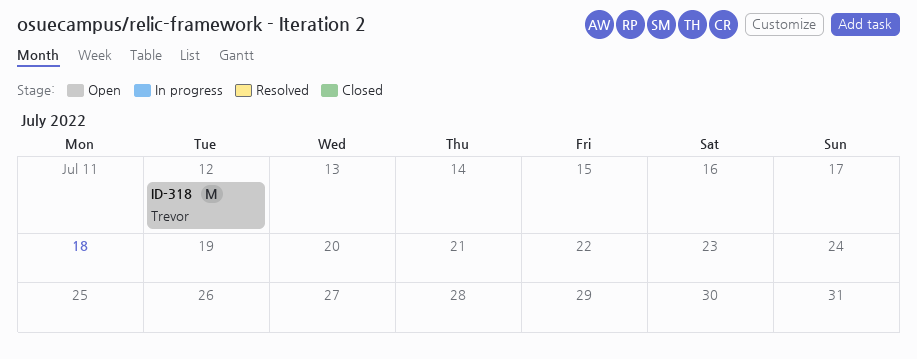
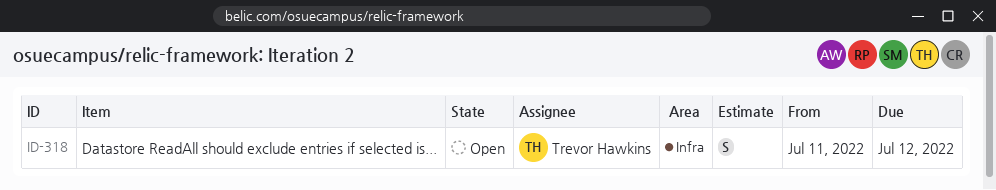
ID-318, estimate: M -> S

